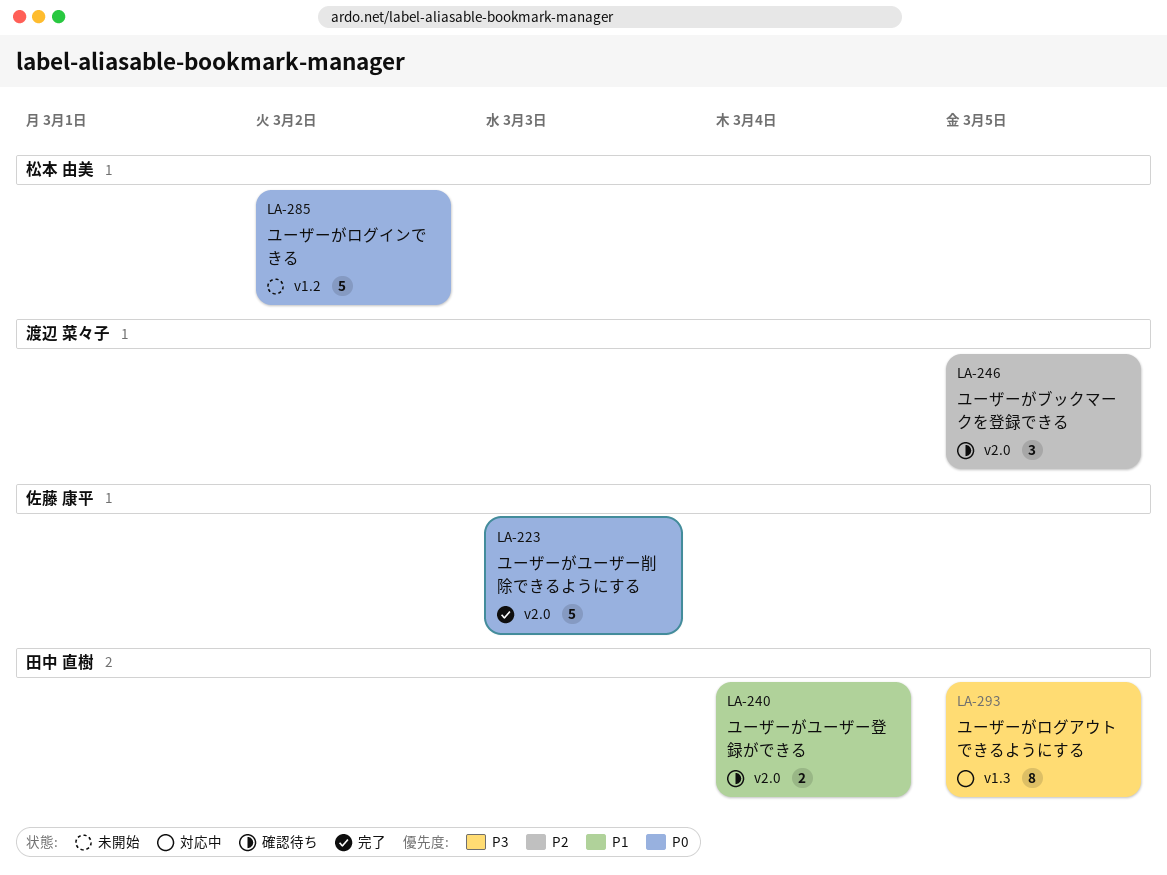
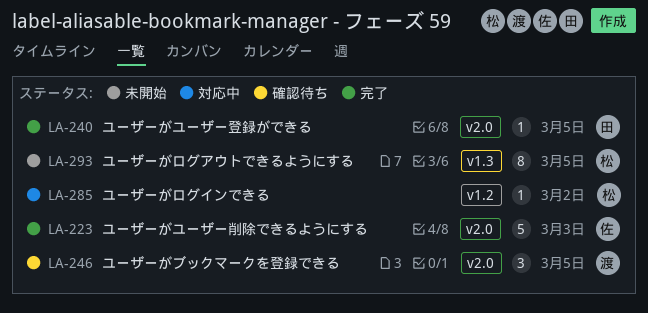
LA-240, status: 確認待ち -> 完了
LA-240, estimate: 2 -> 1
LA-240, due: Mar 4 -> Mar 5
LA-285, status: 未開始 -> 対応中
LA-285, estimate: 5 -> 1
LA-293, status: 対応中 -> 未開始
LA-293, owner: 田中 直樹 -> 松本 由美

